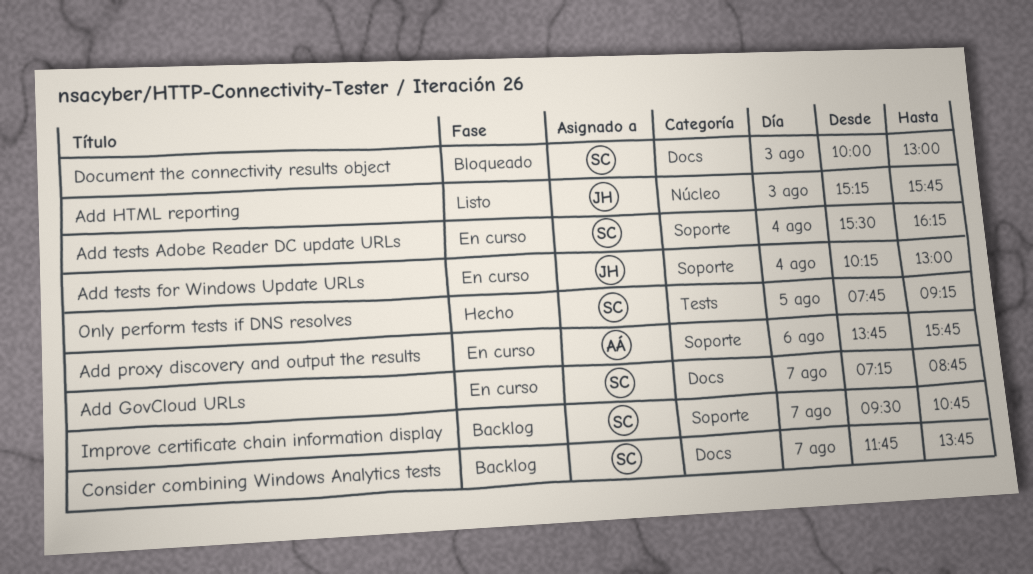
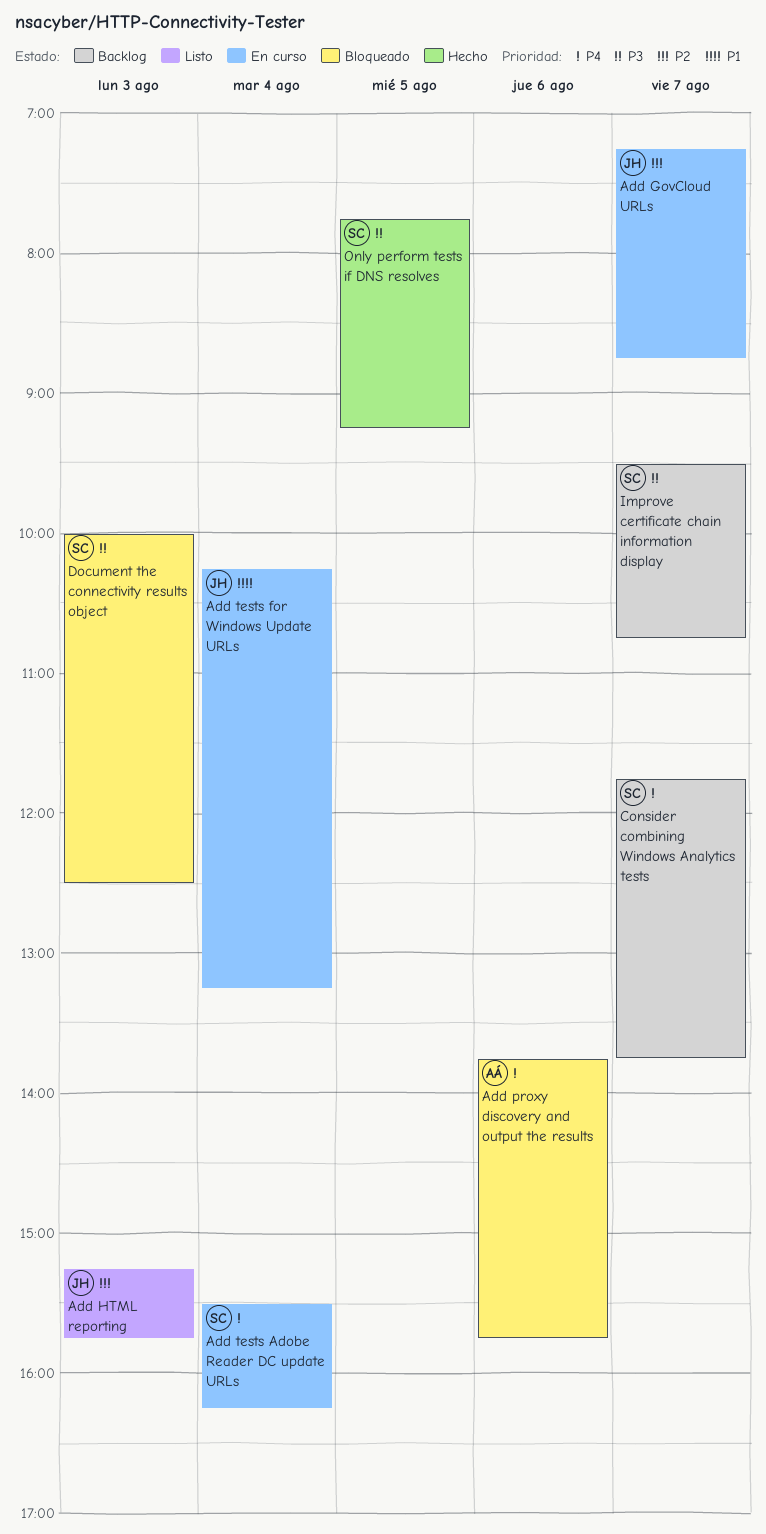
Add GovCloud URLs, owner: SC -> JH
Add proxy discovery and output the results, status: En curso -> Bloqueado
Add tests for Windows Update URLs, ends: 13:00 -> 13:15
Document the connectivity results object, ends: 13:00 -> 12:30

